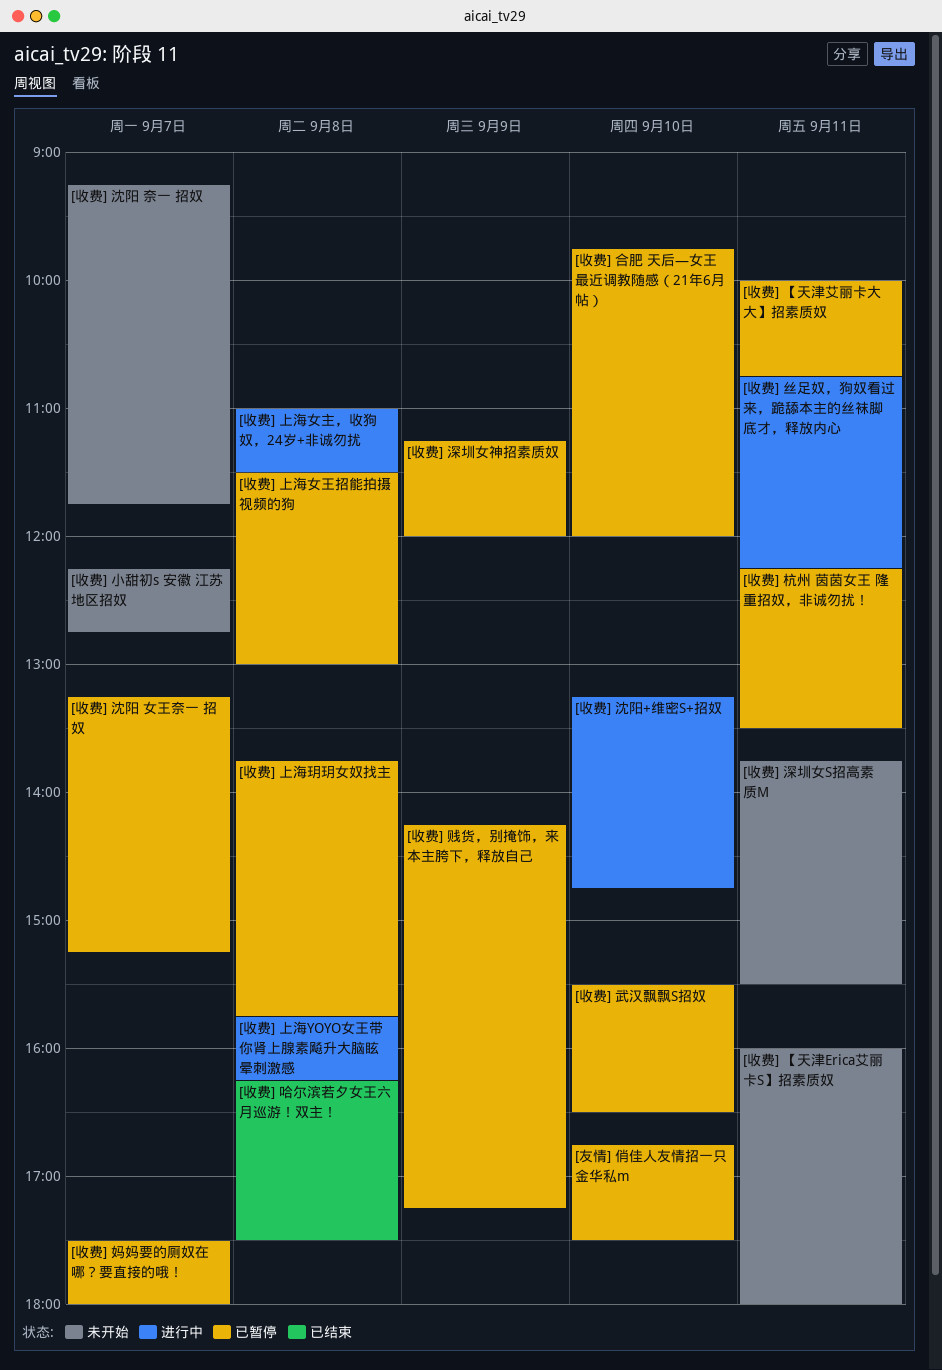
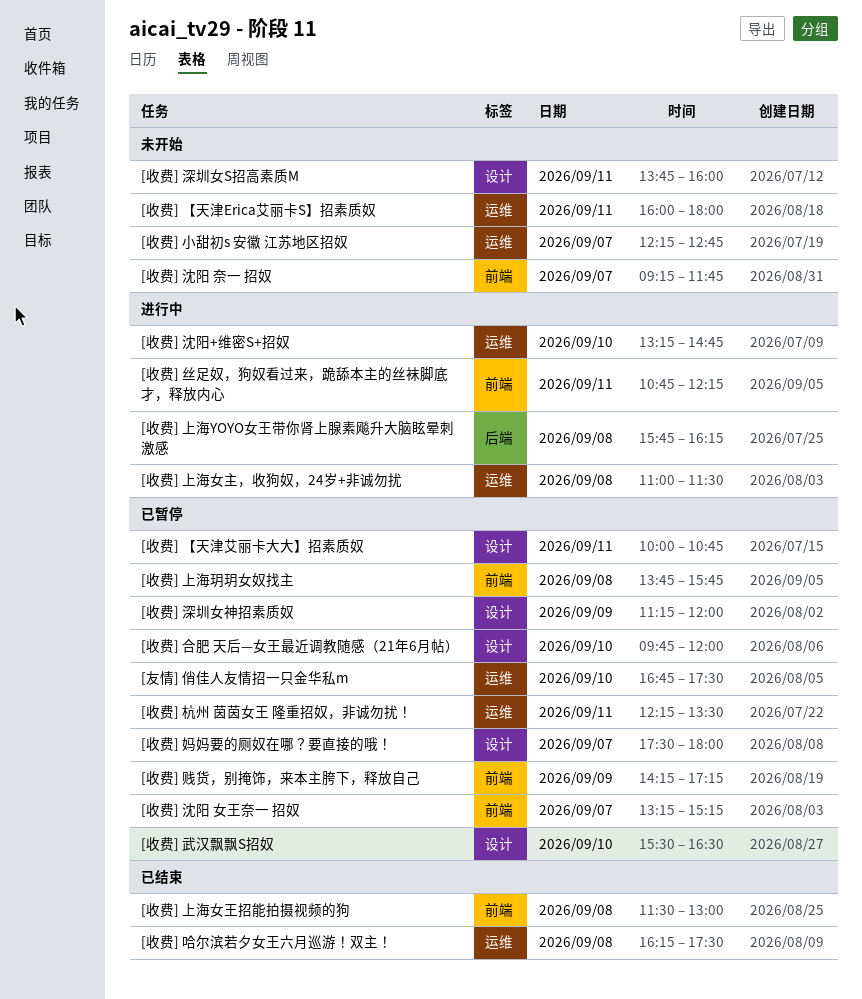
[收费] 上海女王招能拍摄视频的狗, status: 已暂停 -> 已结束
[收费] 深圳女S招高素质M, ends: 15:30 -> 16:00

